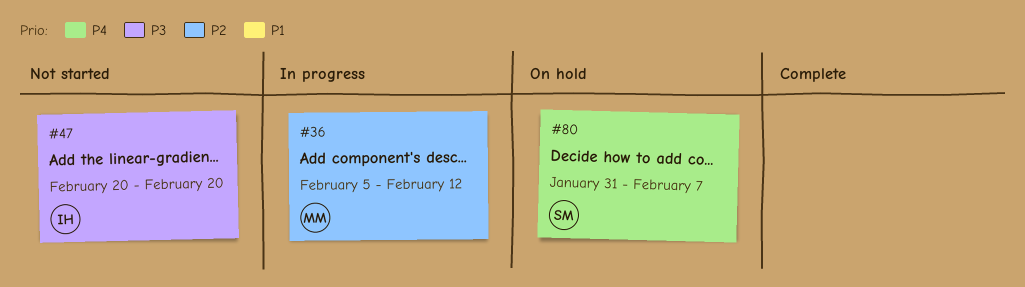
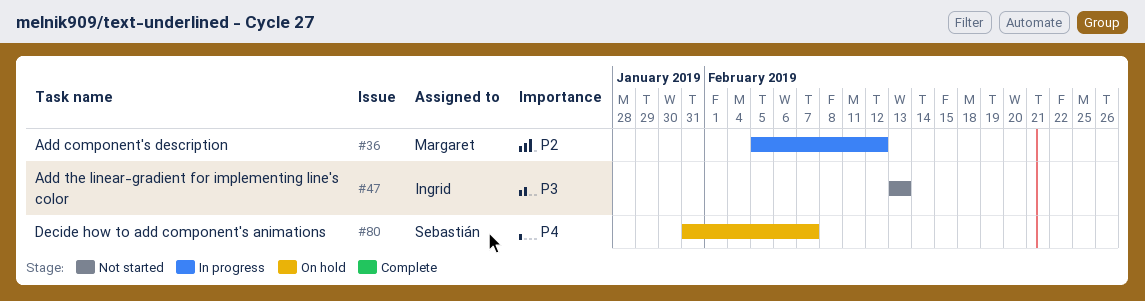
#47, start: Feb 20 -> Feb 13
#47, due: Feb 20 -> Feb 13

